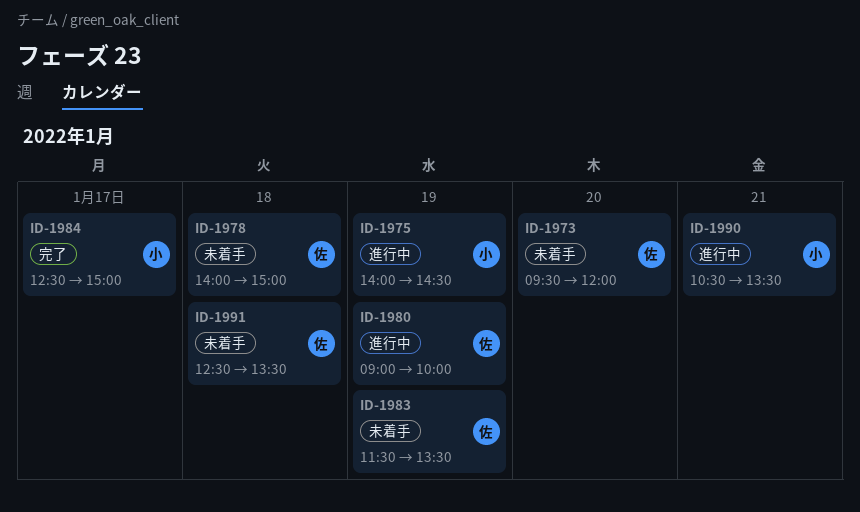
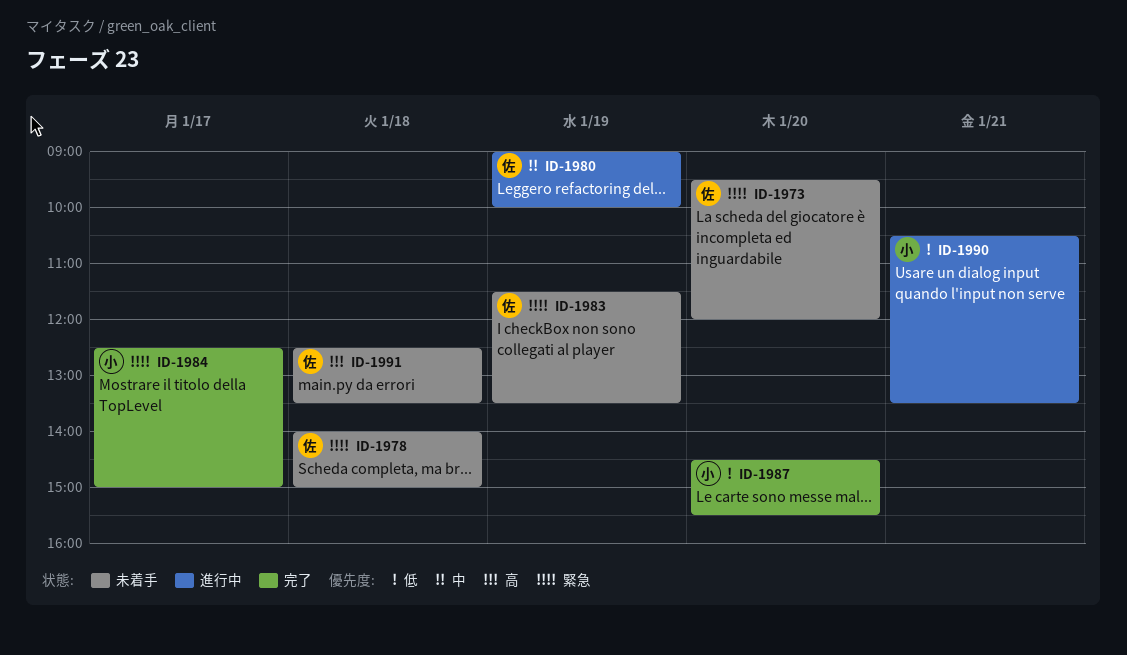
ID-1975: present -> none
ID-1987: none -> present

